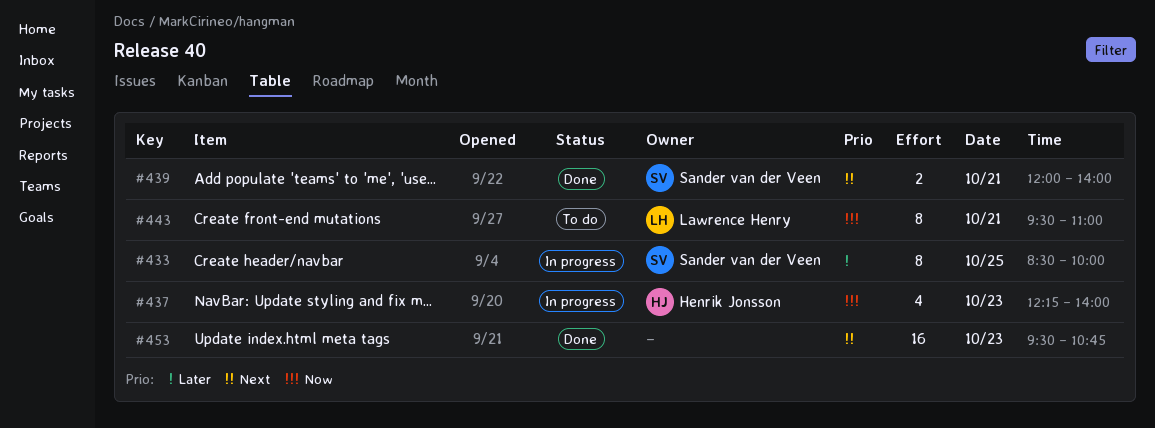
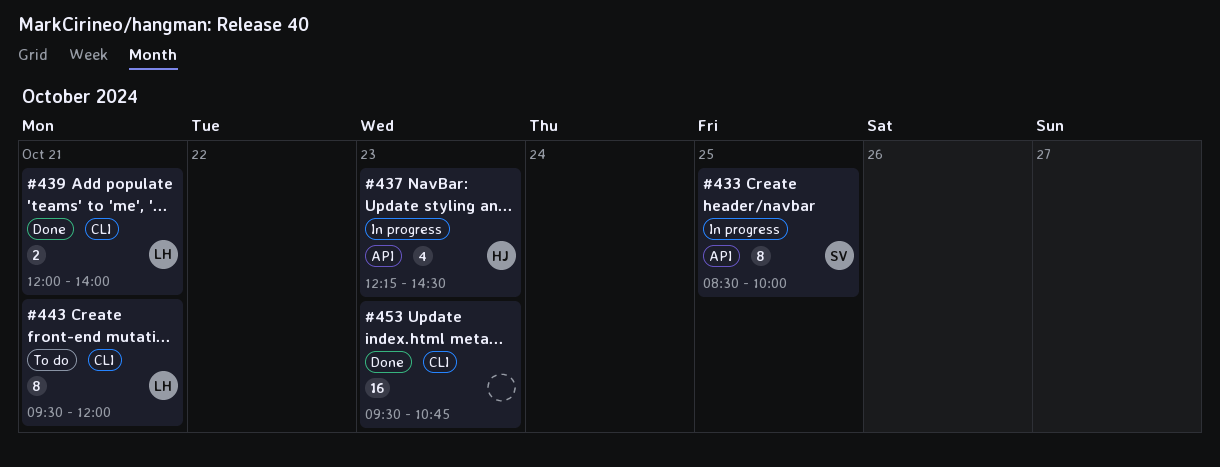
#437, ends: 14:00 -> 14:30
#439, owner: Sander van der Veen -> Lawrence Henry
#443, ends: 11:00 -> 12:00

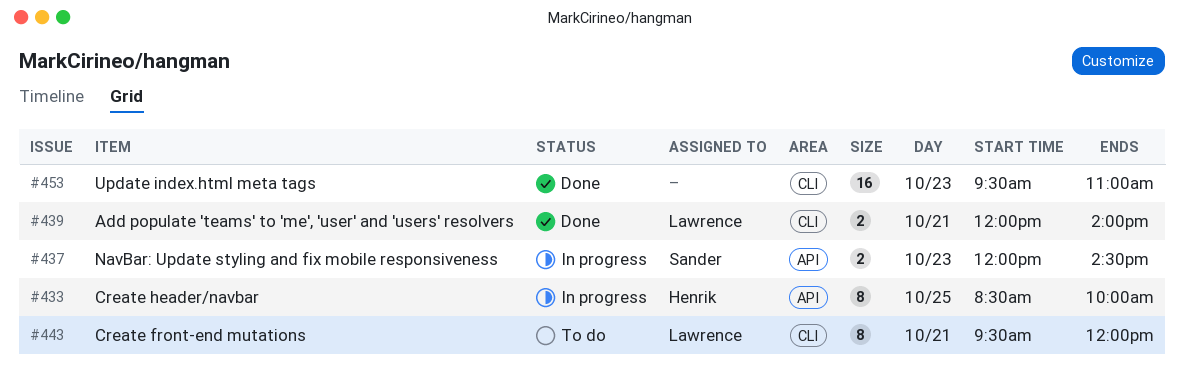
#433, owner: Sander -> Henrik
#437, owner: Henrik -> Sander
#437, estimate: 4 -> 2
#437, begins: 12:15 -> 12:00
#453, ends: 10:45 -> 11:00

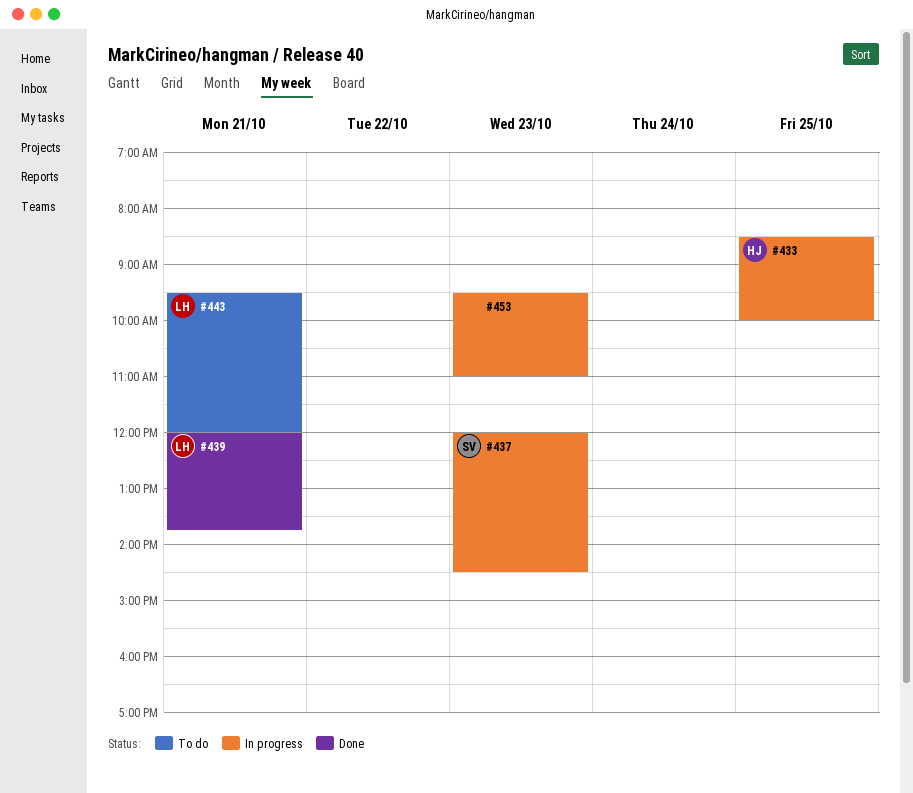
#439, ends: 14:00 -> 13:45
#453, status: Done -> In progress

